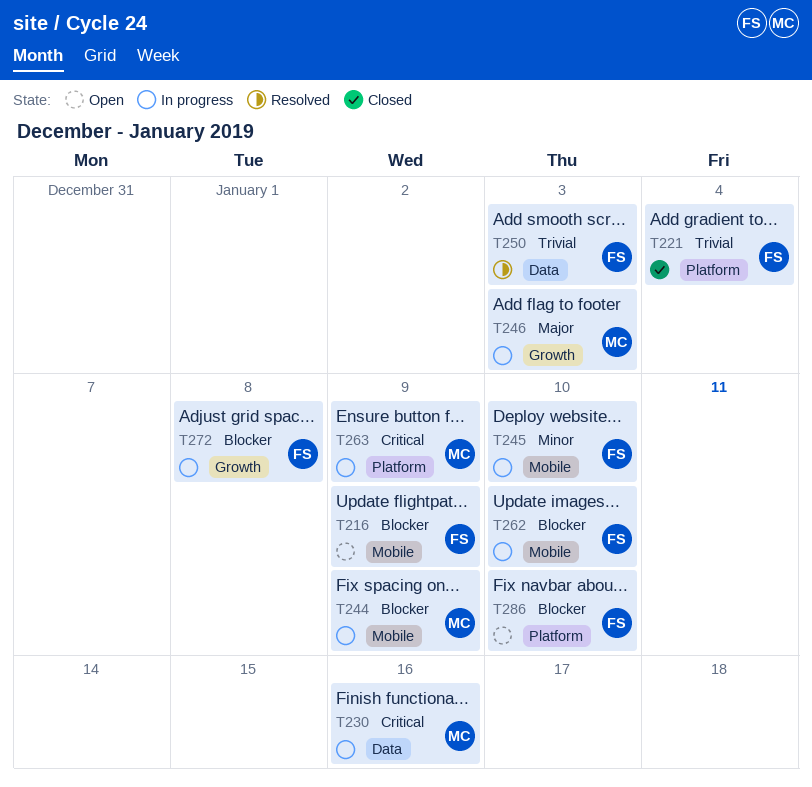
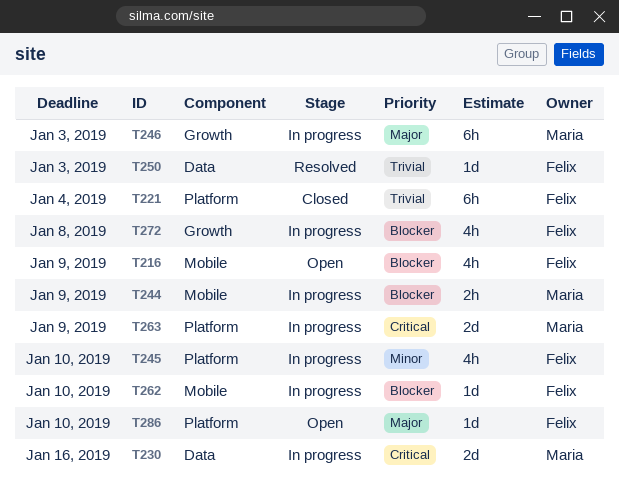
T245, label: Mobile -> Platform
T286, priority: Blocker -> Major

